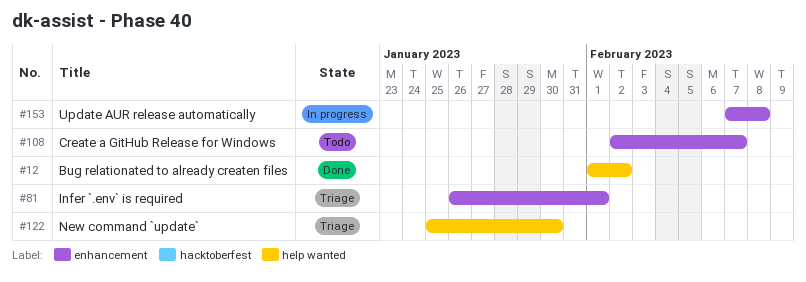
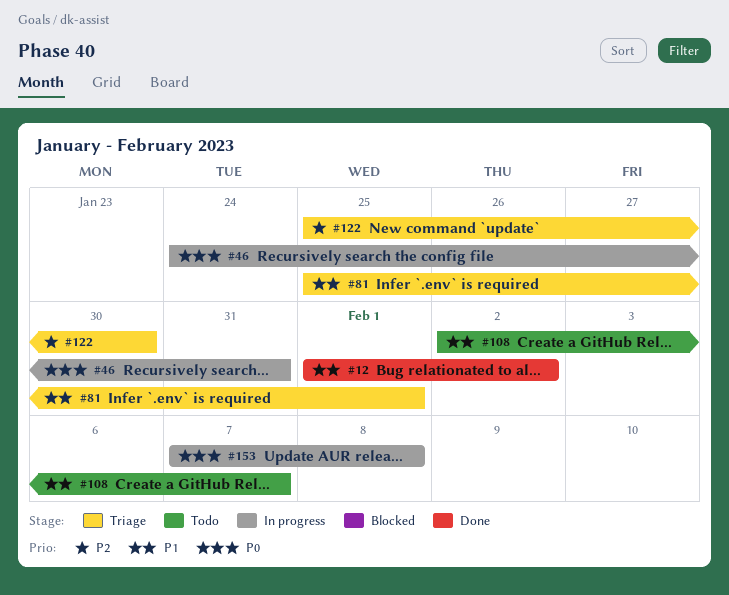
#46: none -> present
#81, start: Jan 26 -> Jan 25

